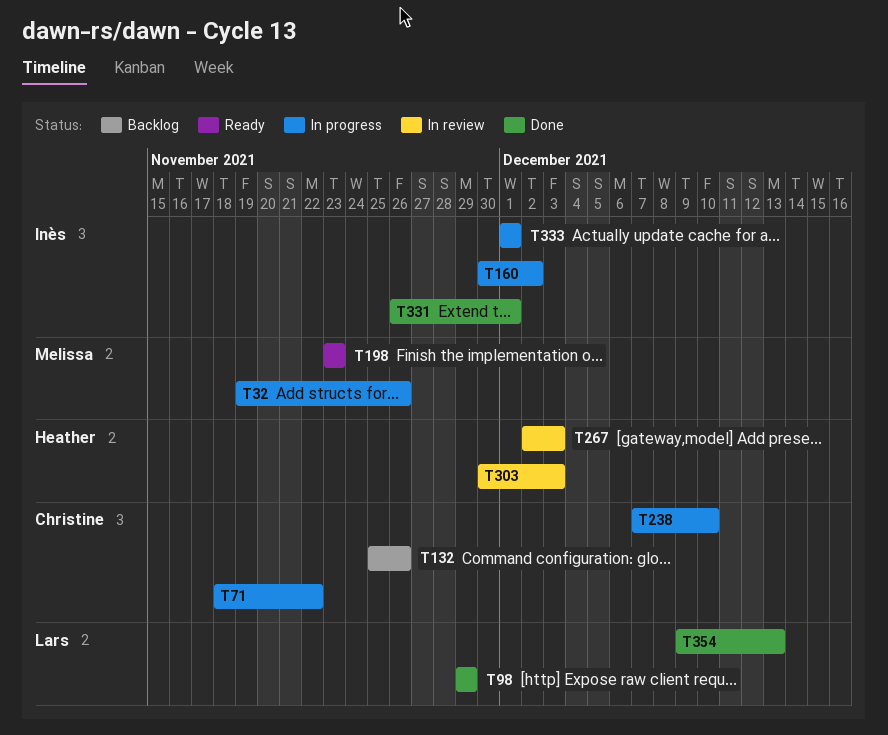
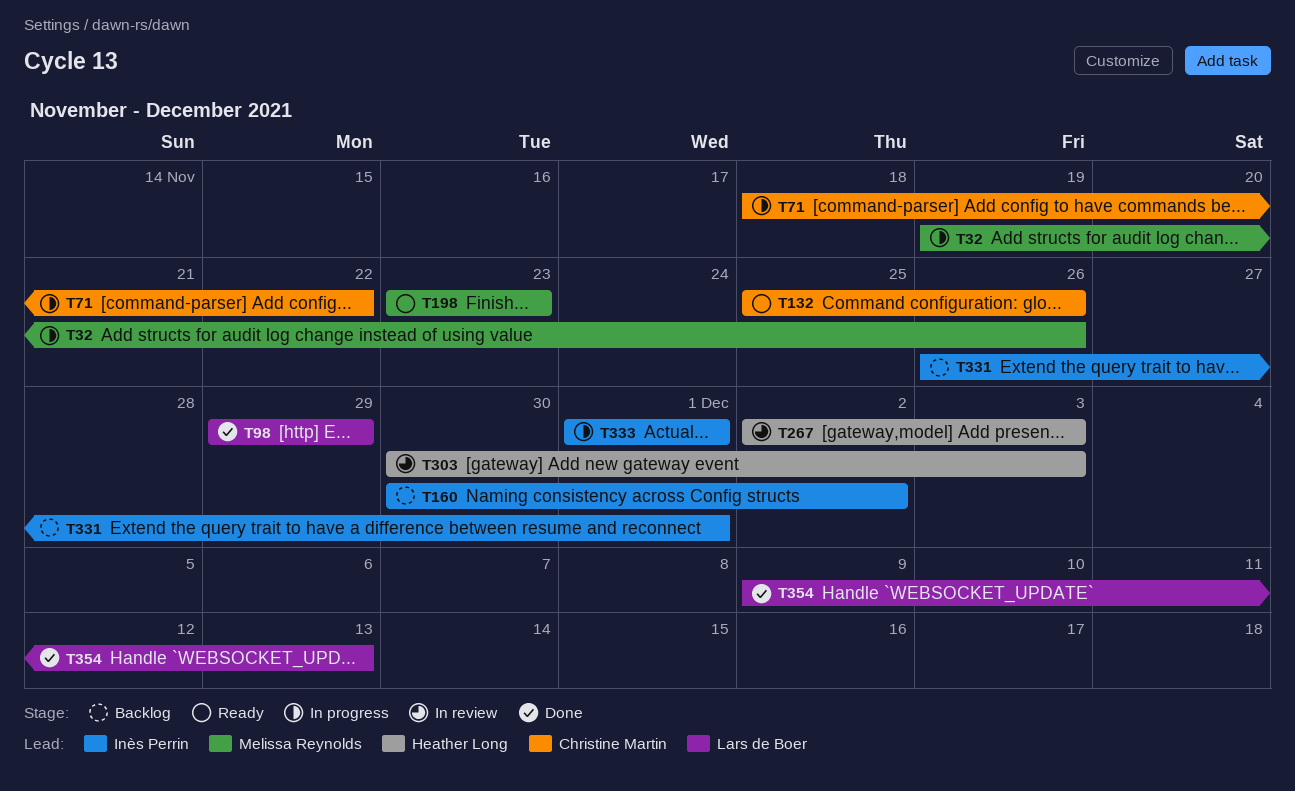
T132, status: Backlog -> Ready
T160, status: In progress -> Backlog
T238: present -> none
T331, status: Done -> Backlog

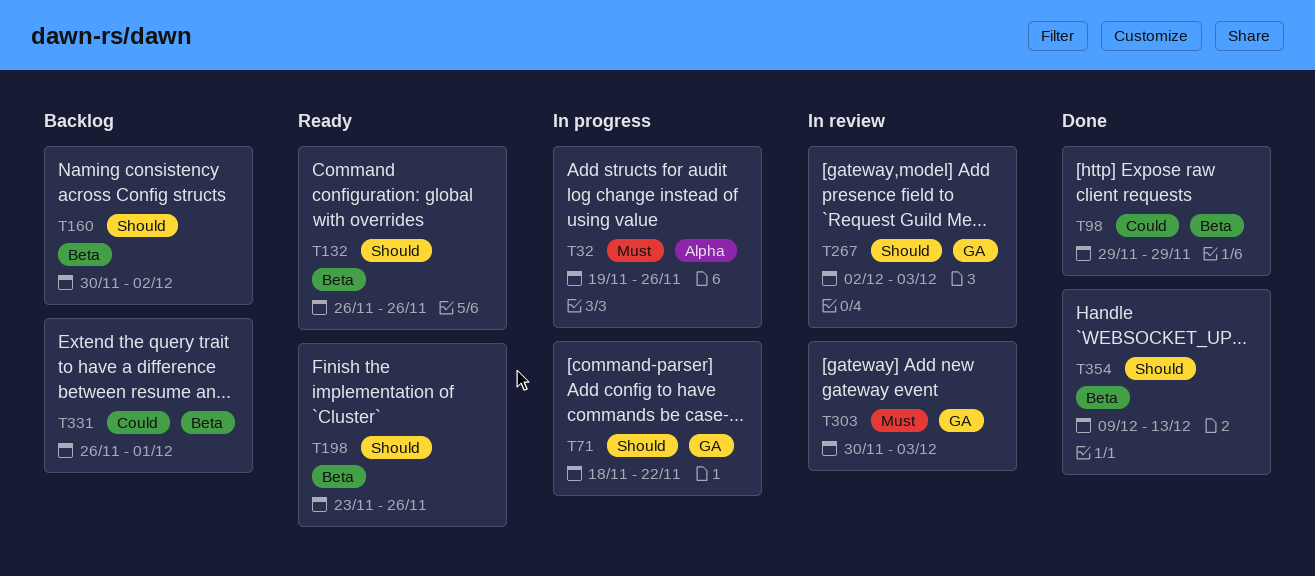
T132, start: Nov 25 -> Nov 26
T198, due: Nov 23 -> Nov 26
T333: present -> none

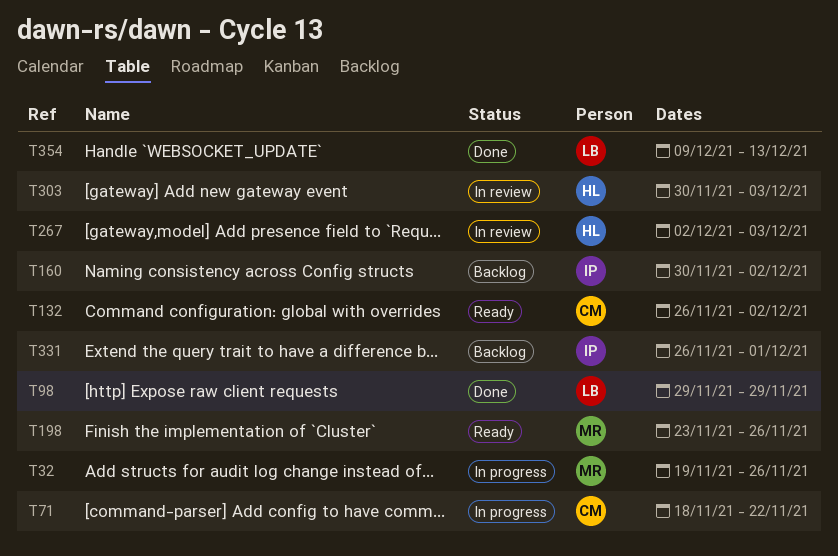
T132, due: Nov 26 -> Dec 2

